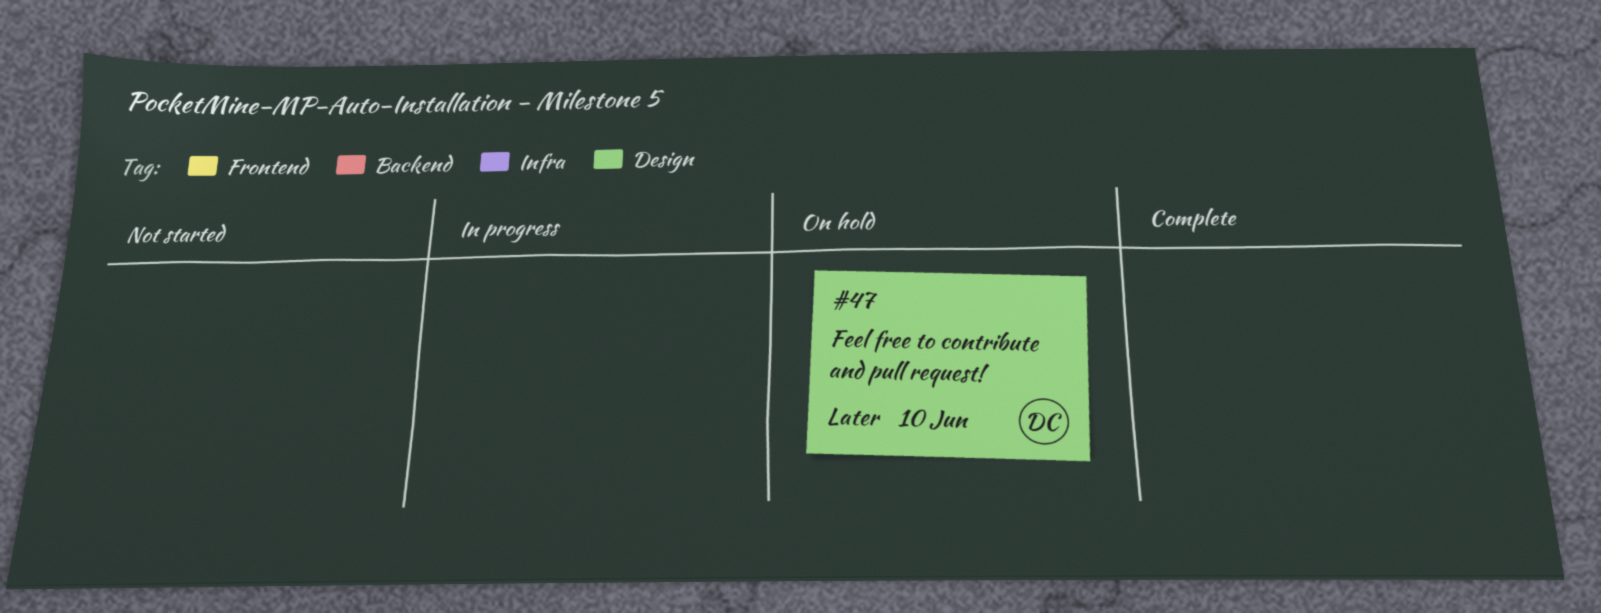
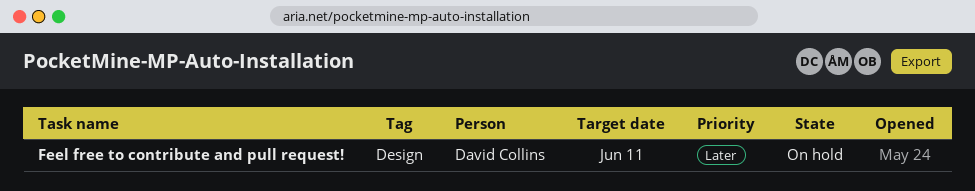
Feel free to contribute and pull request!, due: Jun 10 -> Jun 11

